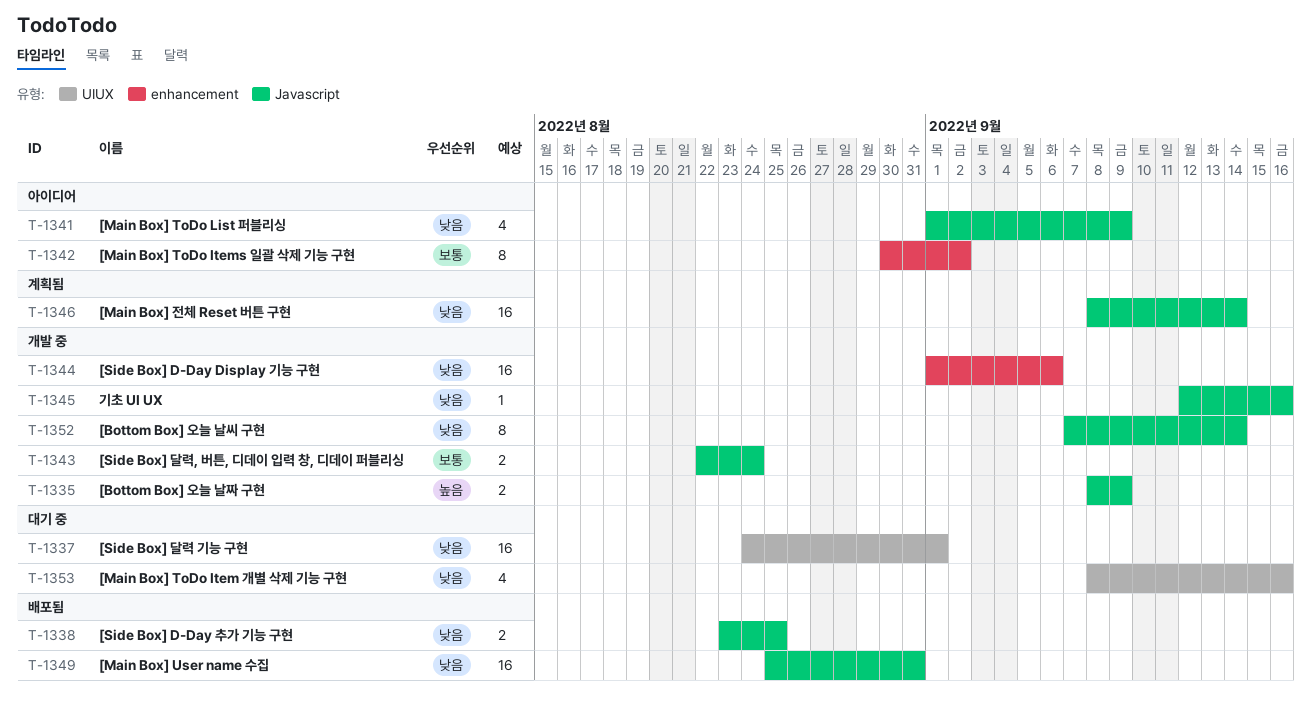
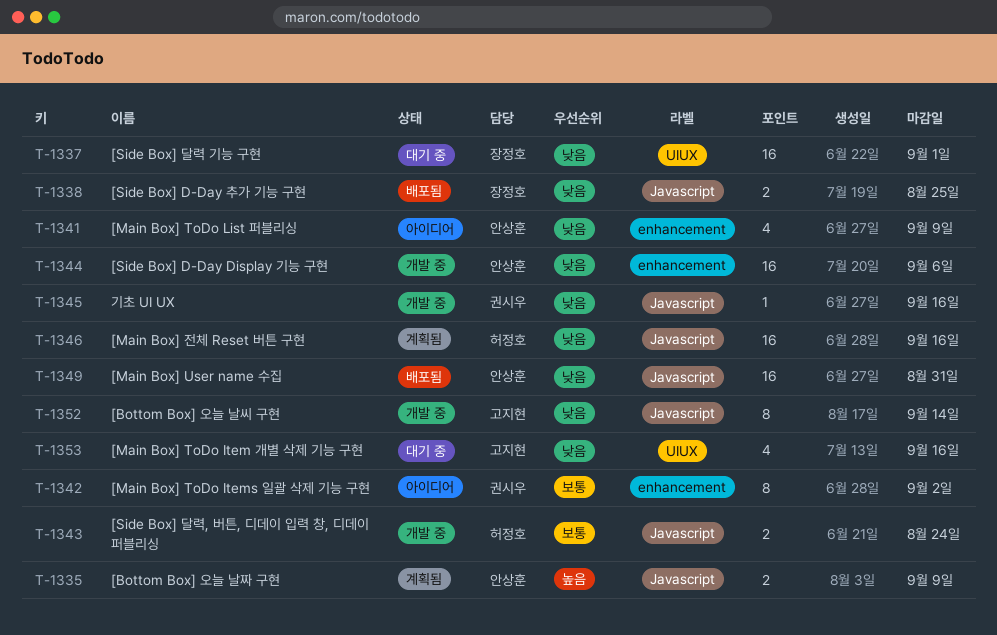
T-1335, status: 개발 중 -> 계획됨
T-1341, label: Javascript -> enhancement
T-1346, due: Sep 14 -> Sep 16

